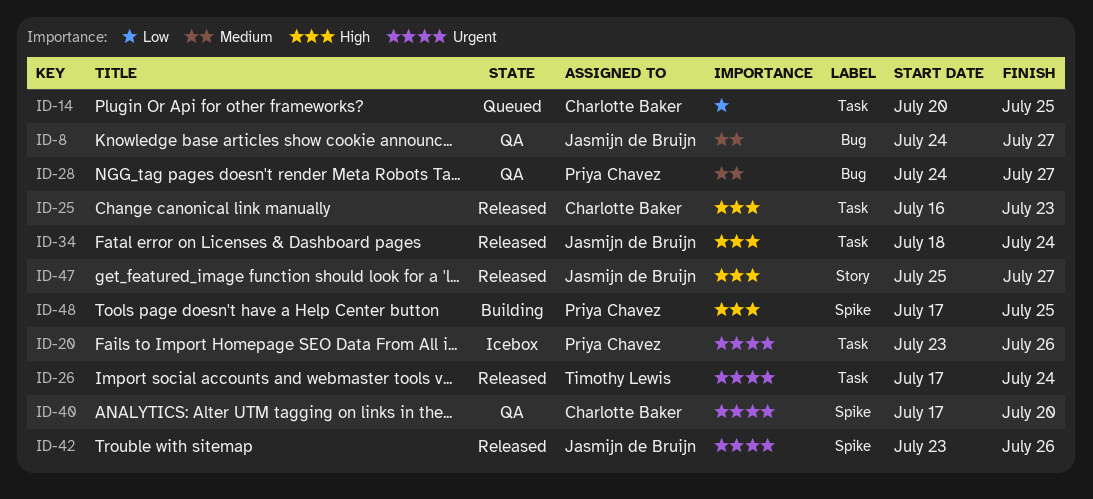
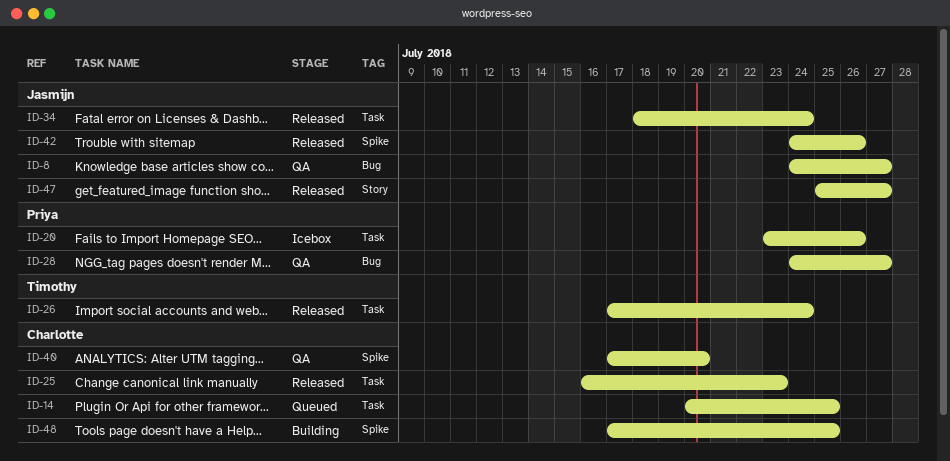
ID-42, start: Jul 23 -> Jul 24
ID-48, owner: Priya Chavez -> Charlotte Baker

